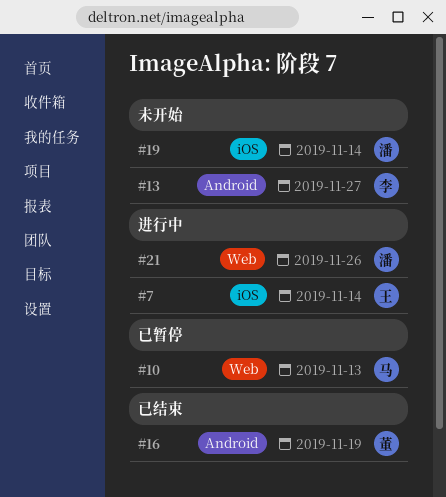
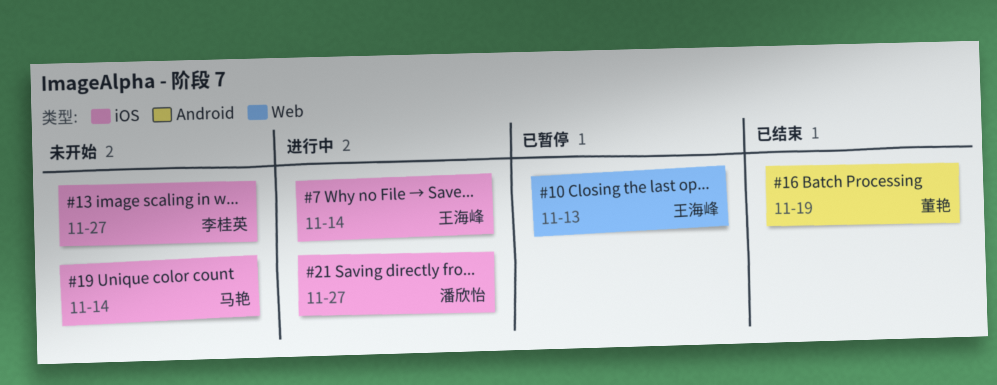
#10, owner: 马艳 -> 王海峰
#13, label: Android -> iOS
#19, owner: 潘欣怡 -> 马艳
#21, label: Web -> iOS
#21, due: Nov 26 -> Nov 27

